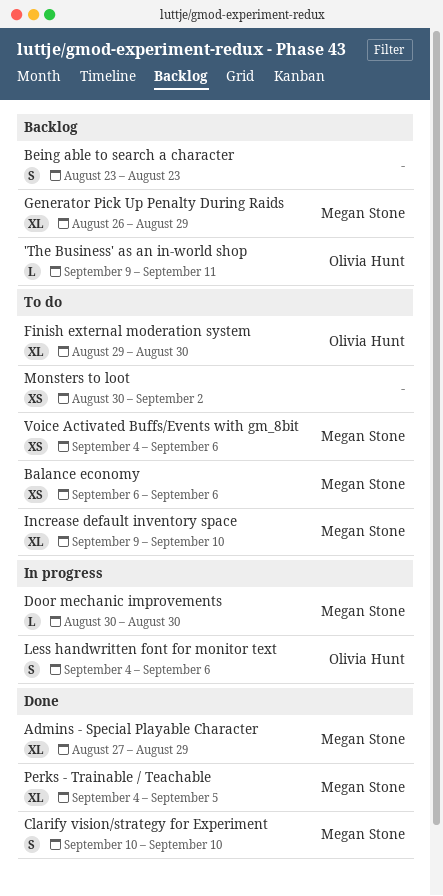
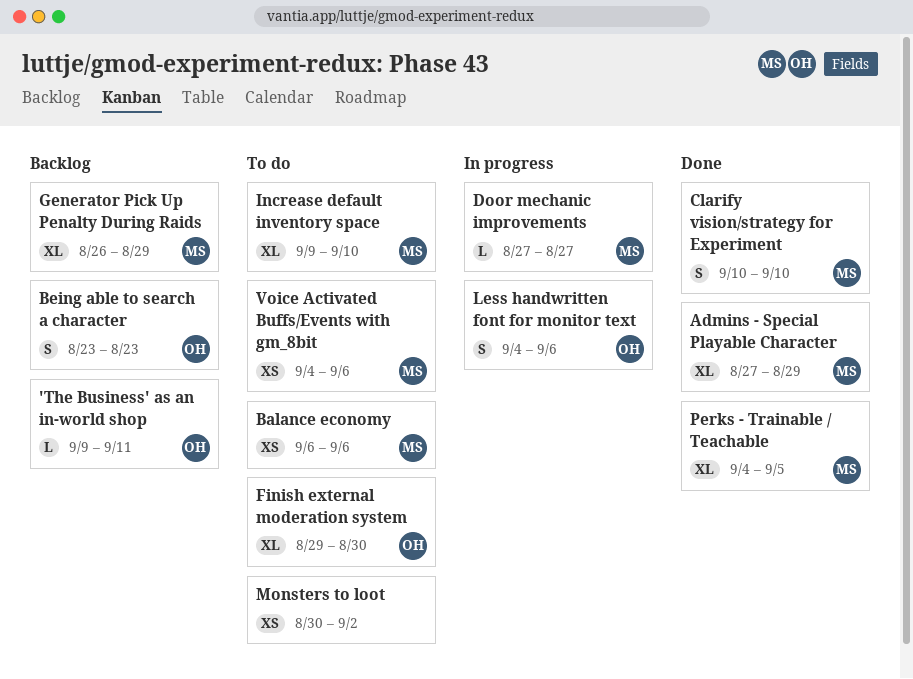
Being able to search a character, owner: none -> Olivia Hunt
Door mechanic improvements, start: Aug 30 -> Aug 27
Door mechanic improvements, due: Aug 30 -> Aug 27

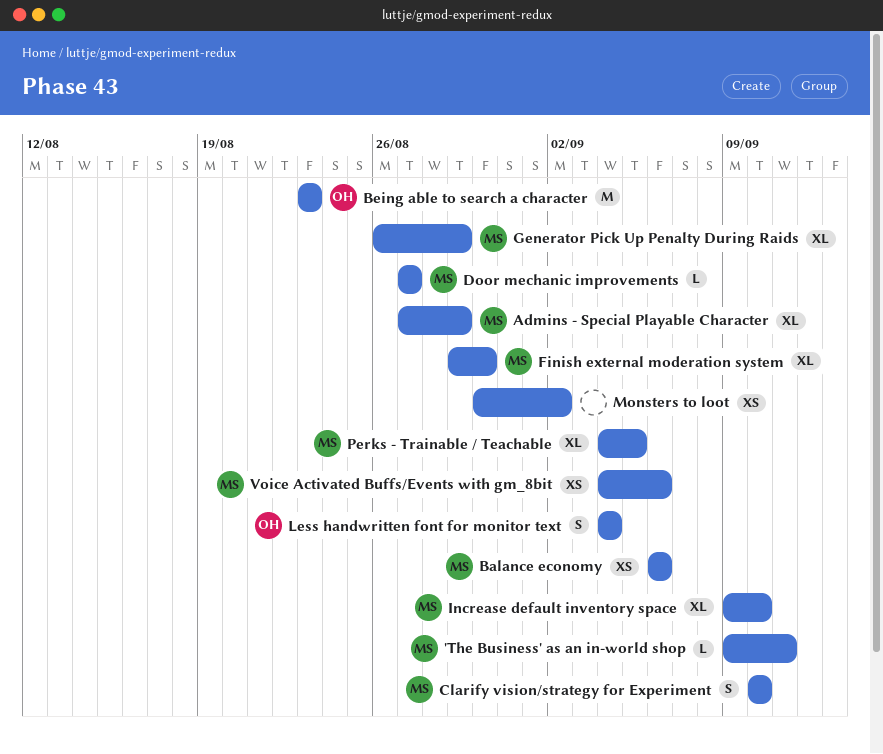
'The Business' as an in-world shop, owner: OH -> MS
Being able to search a character, estimate: S -> M
Finish external moderation system, owner: OH -> MS
Less handwritten font for monitor text, due: Sep 6 -> Sep 4

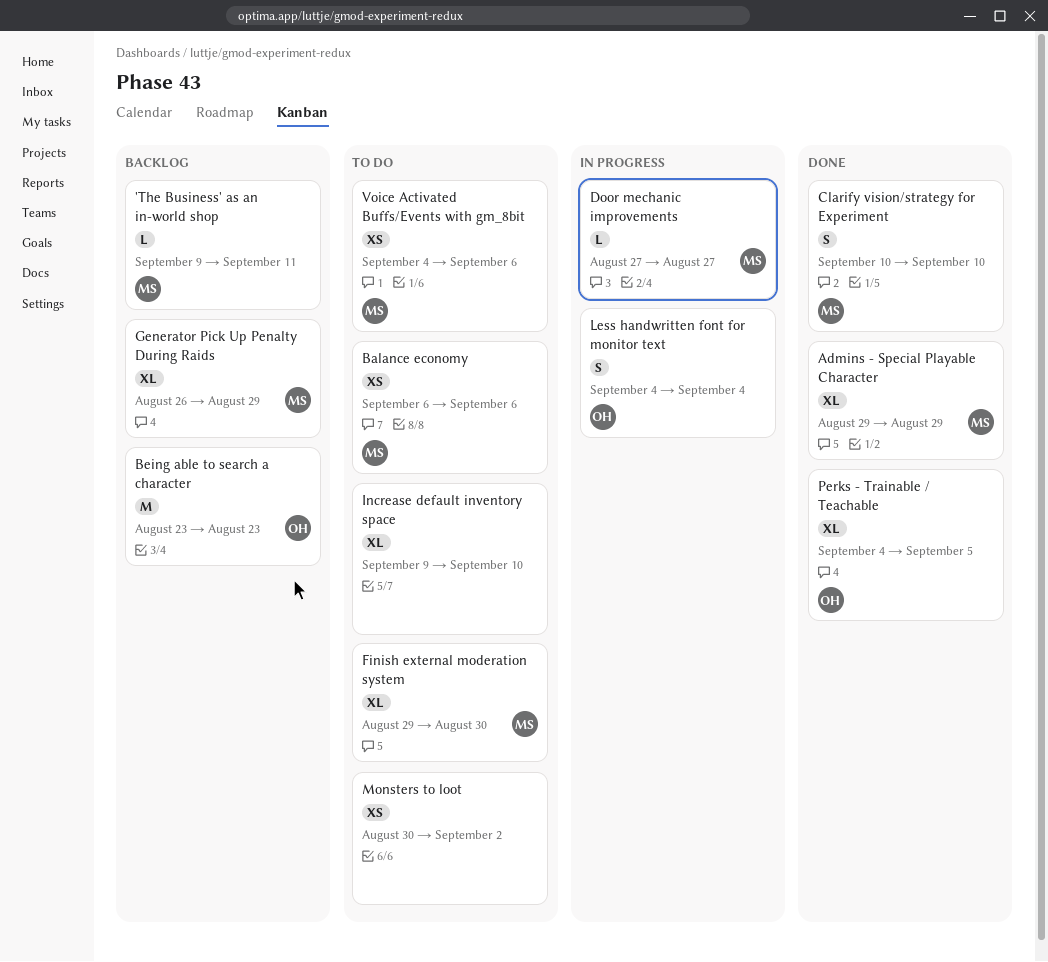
Admins - Special Playable Character, start: Aug 27 -> Aug 29
Increase default inventory space, owner: MS -> none
Perks - Trainable / Teachable, owner: MS -> OH

